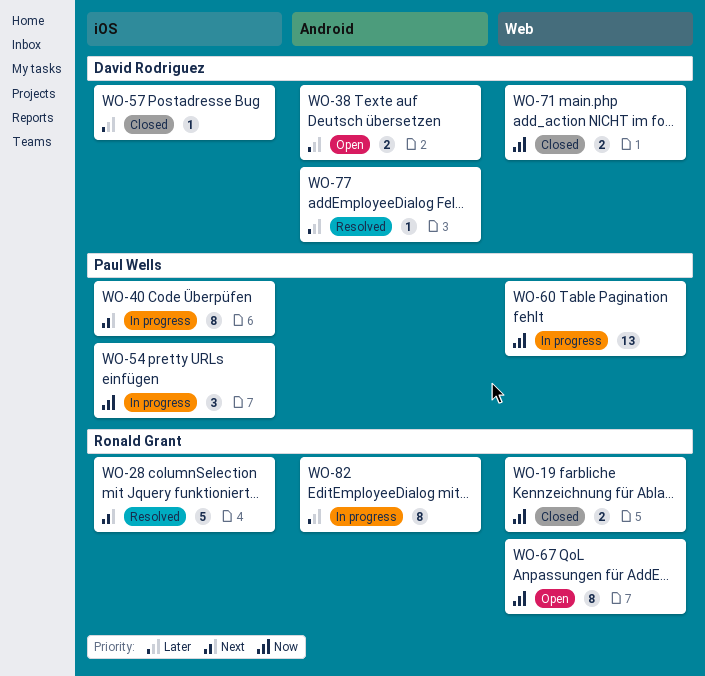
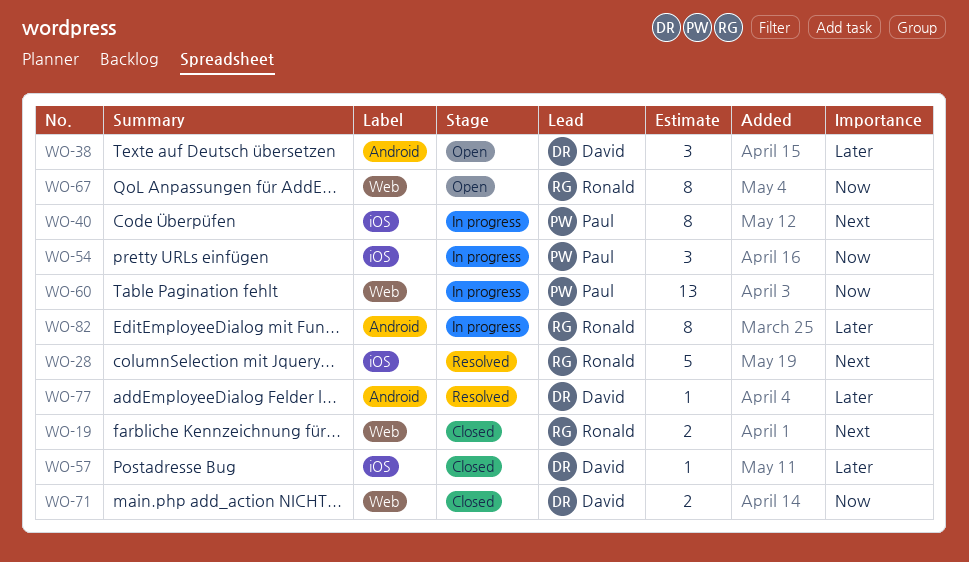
WO-19, priority: Now -> Next
WO-38, estimate: 2 -> 3

